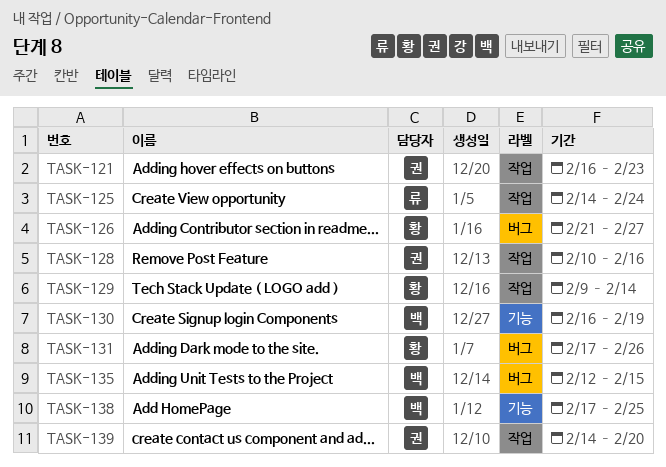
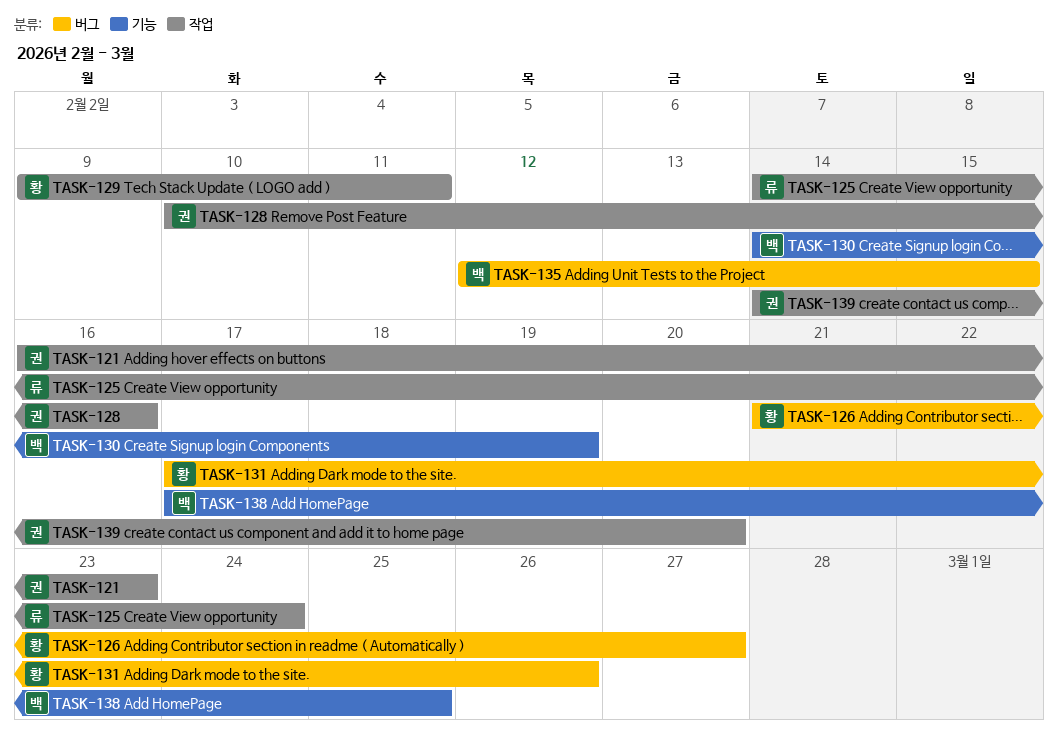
TASK-129, due: Feb 14 -> Feb 11
TASK-130, start: Feb 16 -> Feb 14

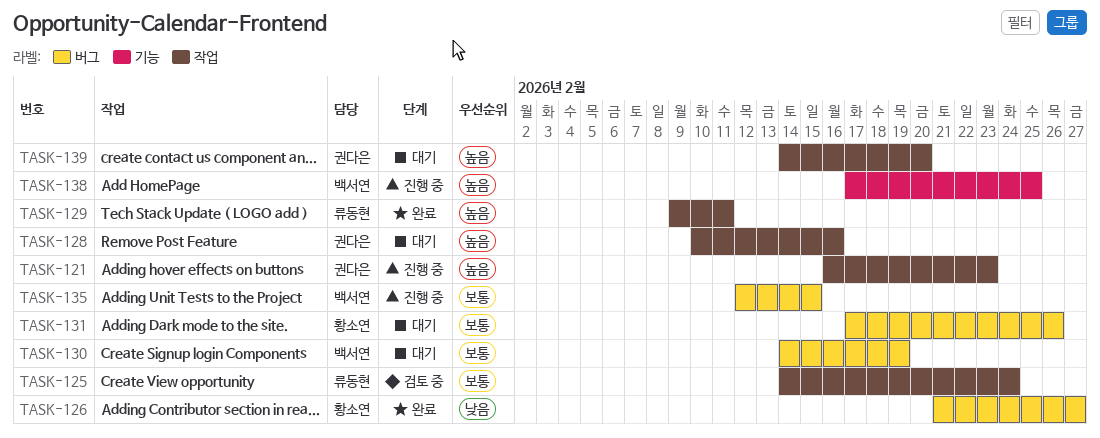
TASK-129, owner: 황소연 -> 류동현
TASK-130, label: 기능 -> 버그

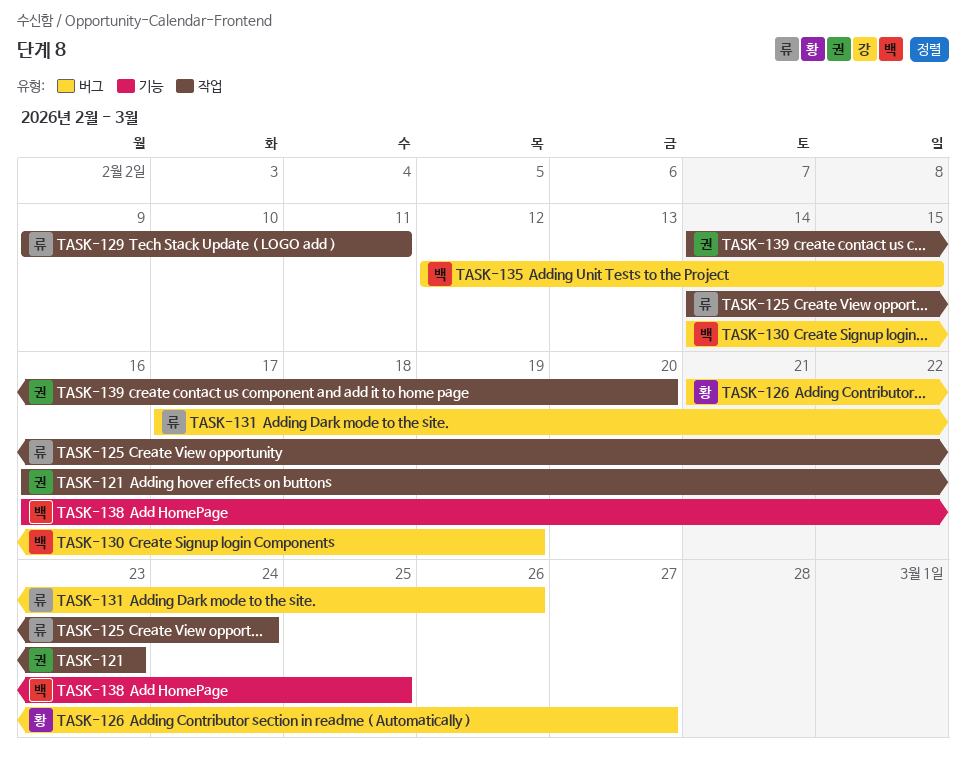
TASK-128: present -> none
TASK-131, owner: 황소연 -> 류동현
TASK-138, start: Feb 17 -> Feb 16

